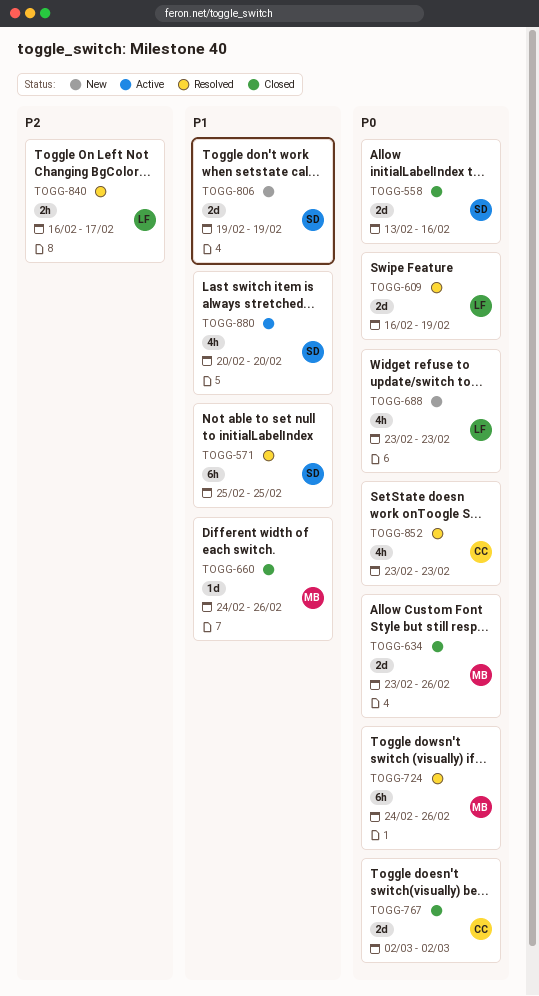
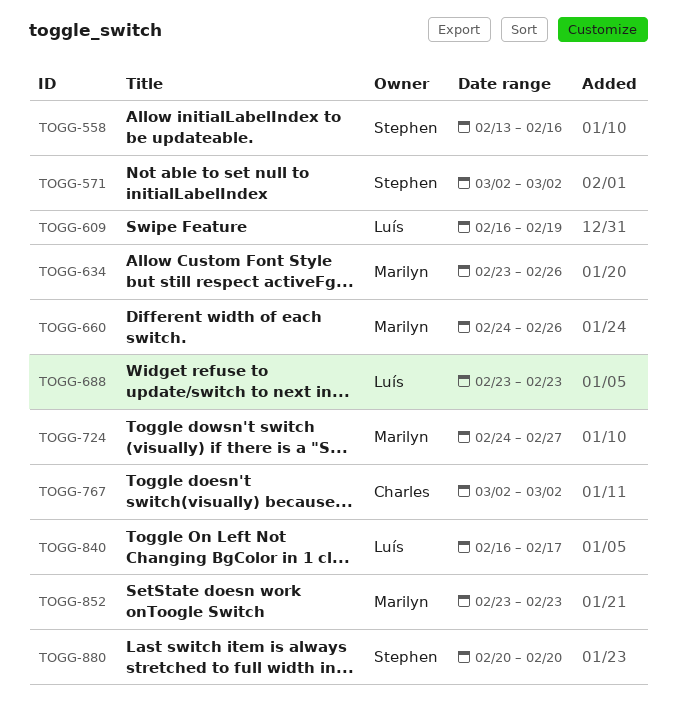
TOGG-571, start: Feb 25 -> Mar 2
TOGG-571, due: Feb 25 -> Mar 2
TOGG-724, due: Feb 26 -> Feb 27
TOGG-806: present -> none
TOGG-852, owner: Charles -> Marilyn

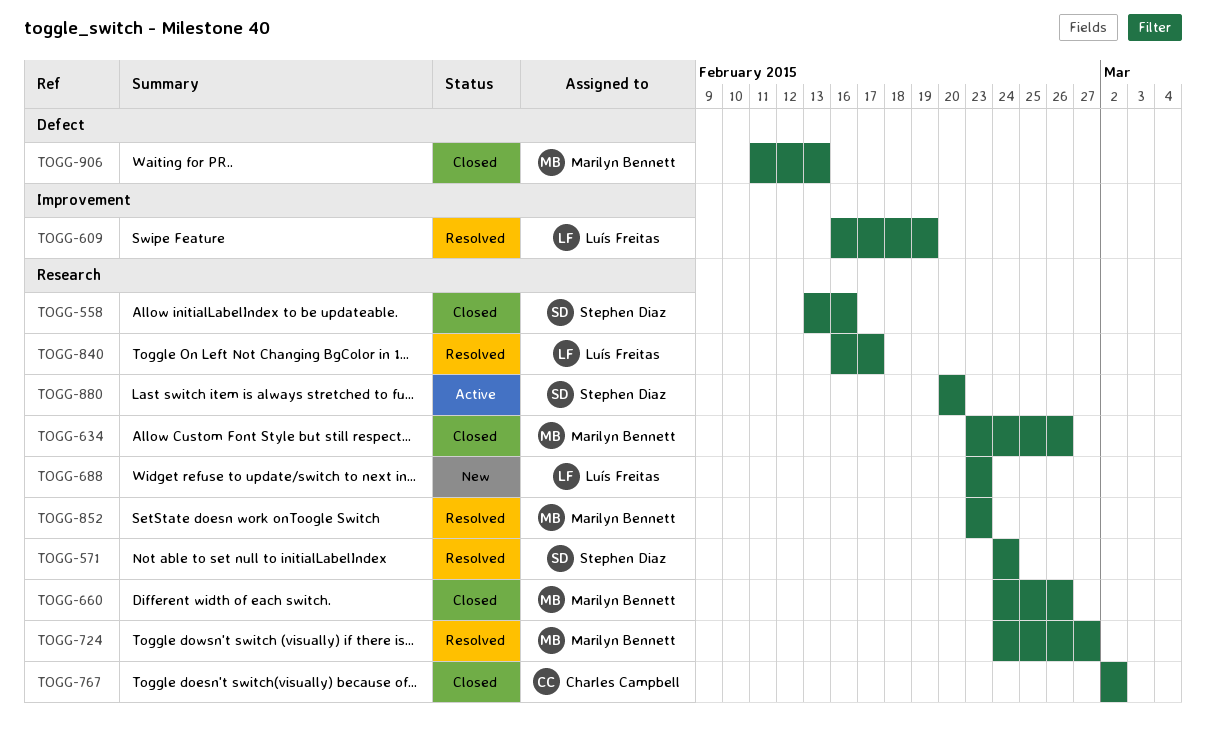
TOGG-571, start: Mar 2 -> Feb 24
TOGG-571, due: Mar 2 -> Feb 24
TOGG-906: none -> present

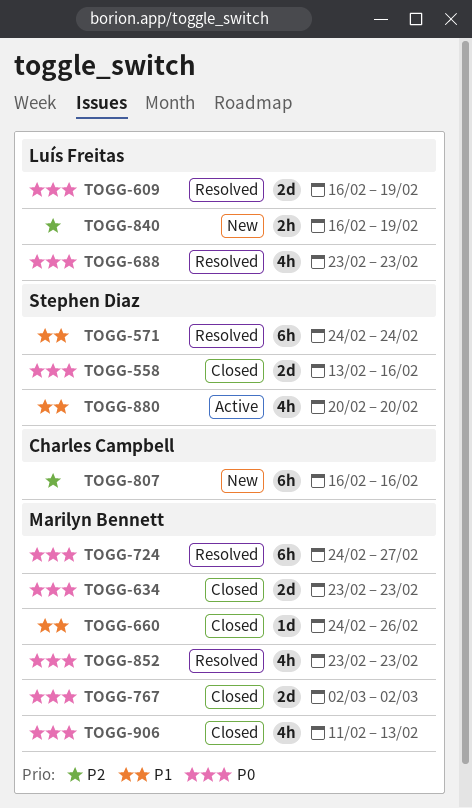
TOGG-634, due: Feb 26 -> Feb 23
TOGG-688, status: New -> Resolved
TOGG-767, owner: Charles Campbell -> Marilyn Bennett
TOGG-807: none -> present
TOGG-840, status: Resolved -> New
TOGG-840, due: Feb 17 -> Feb 19

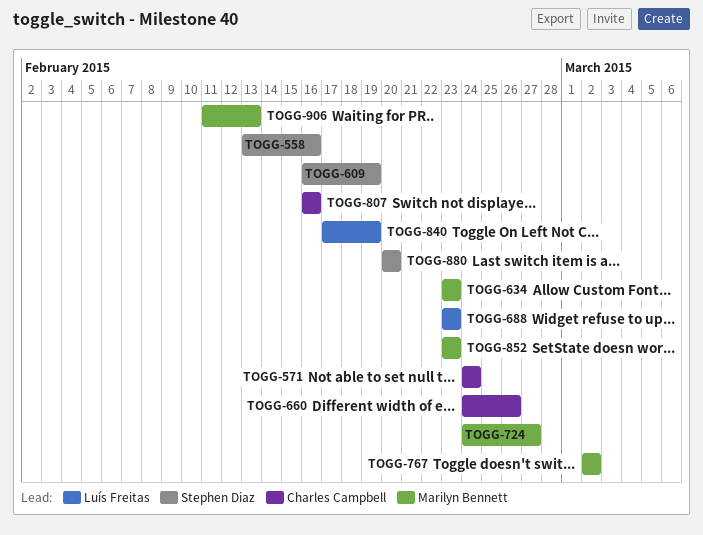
TOGG-571, owner: Stephen Diaz -> Charles Campbell
TOGG-609, owner: Luís Freitas -> Stephen Diaz
TOGG-660, owner: Marilyn Bennett -> Charles Campbell
TOGG-840, start: Feb 16 -> Feb 17

